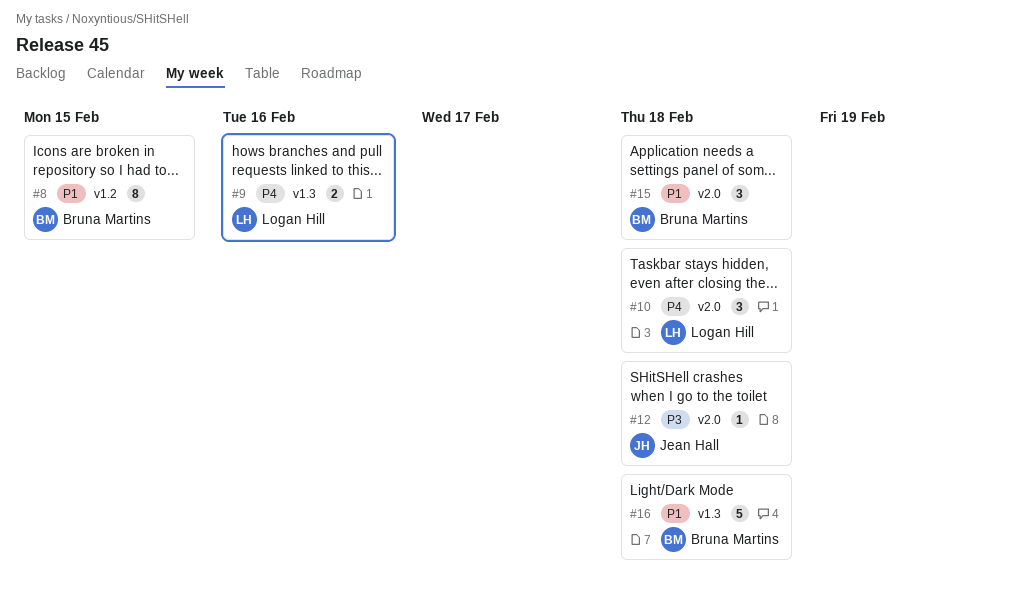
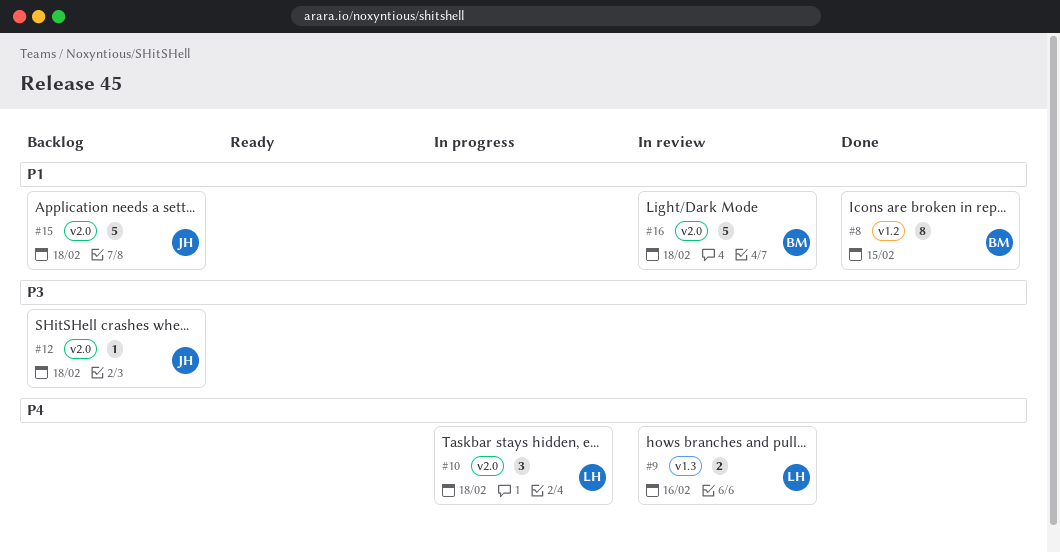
#15, owner: Bruna Martins -> Jean Hall
#15, estimate: 3 -> 5
#16, label: v1.3 -> v2.0

